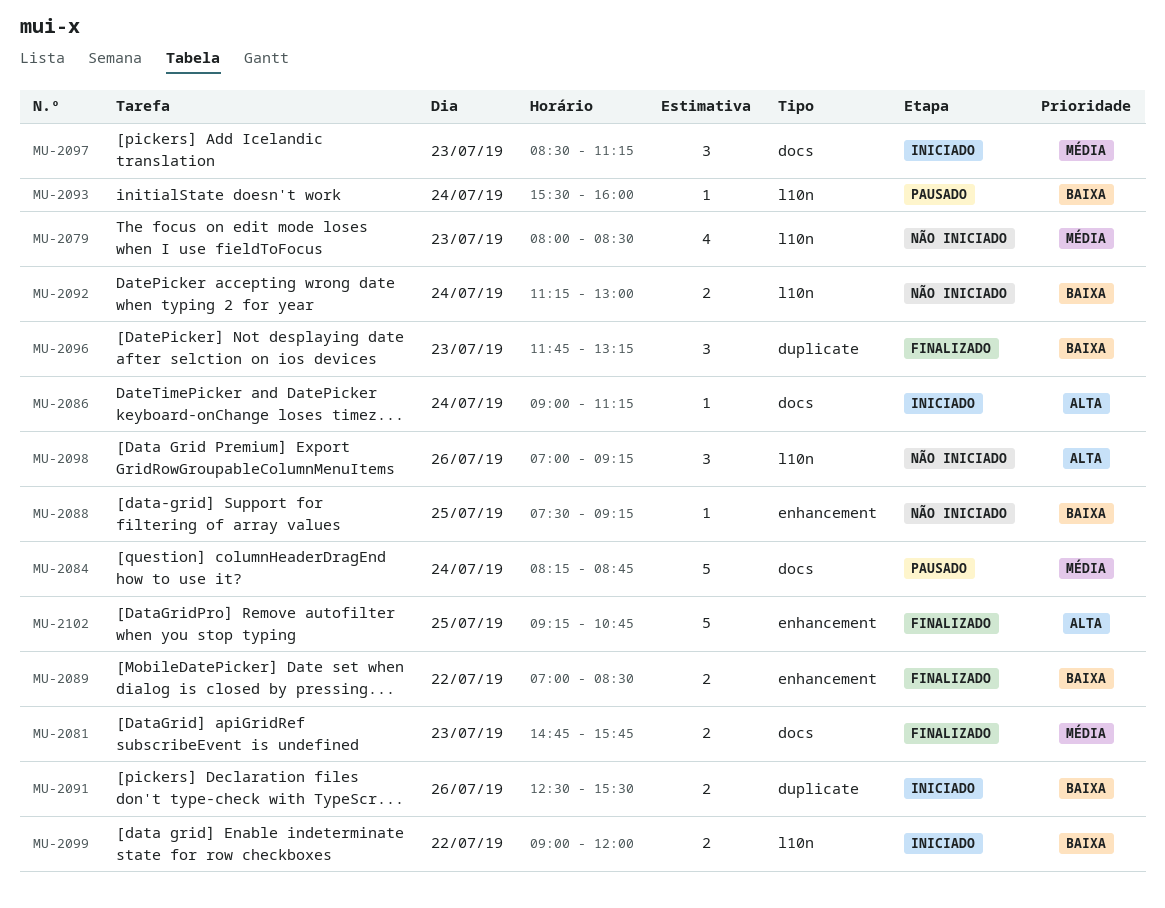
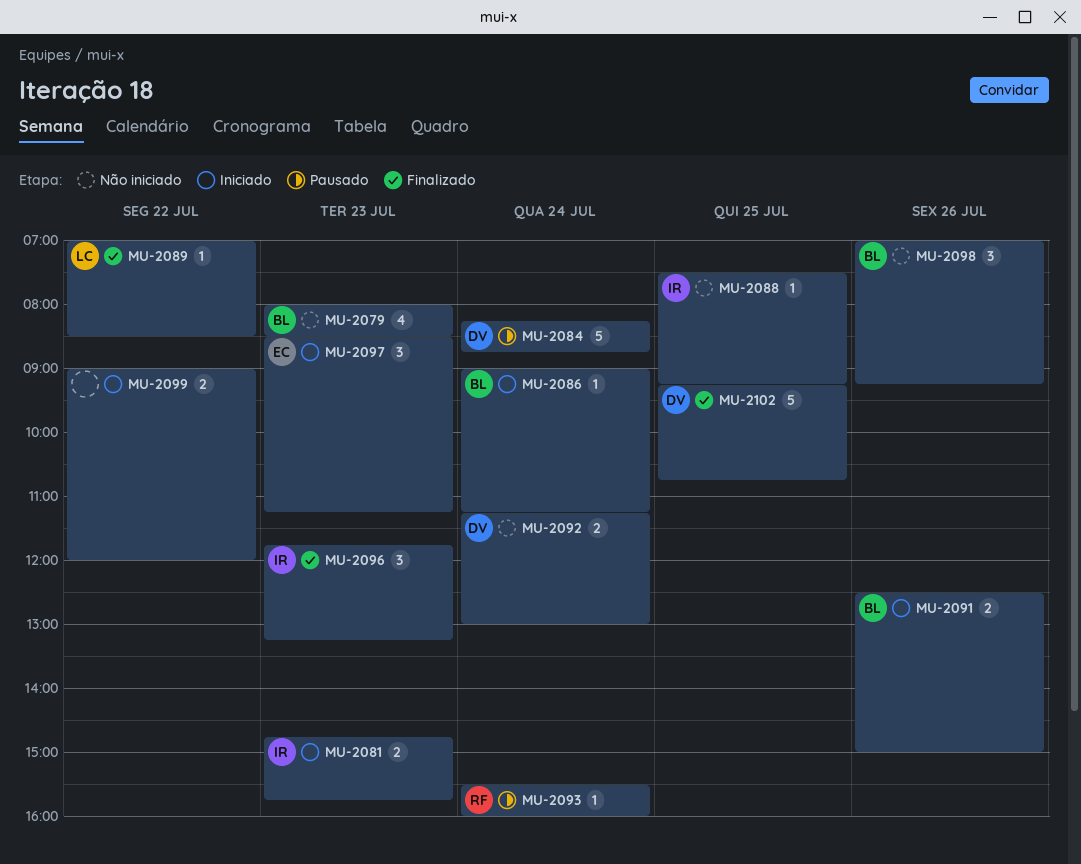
MU-2081, status: Finalizado -> Iniciado
MU-2089, estimate: 2 -> 1
MU-2091, ends: 15:30 -> 15:00

